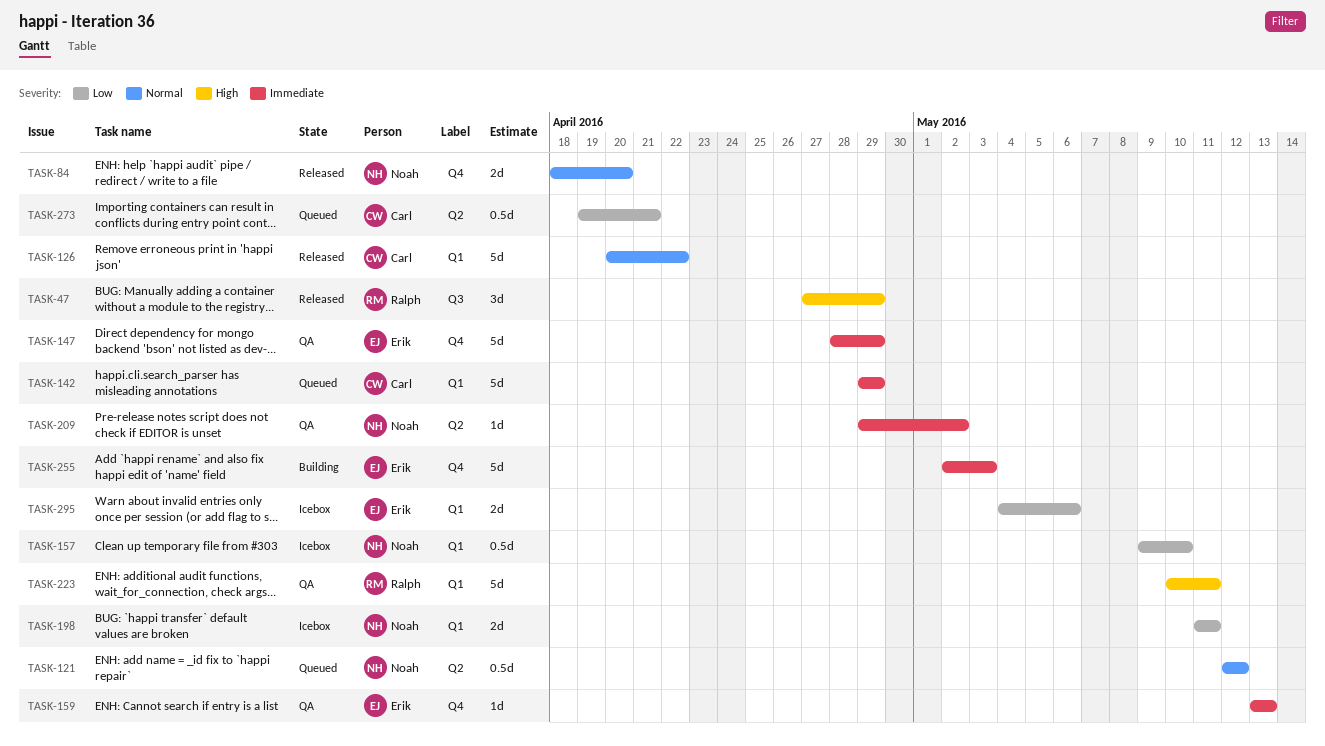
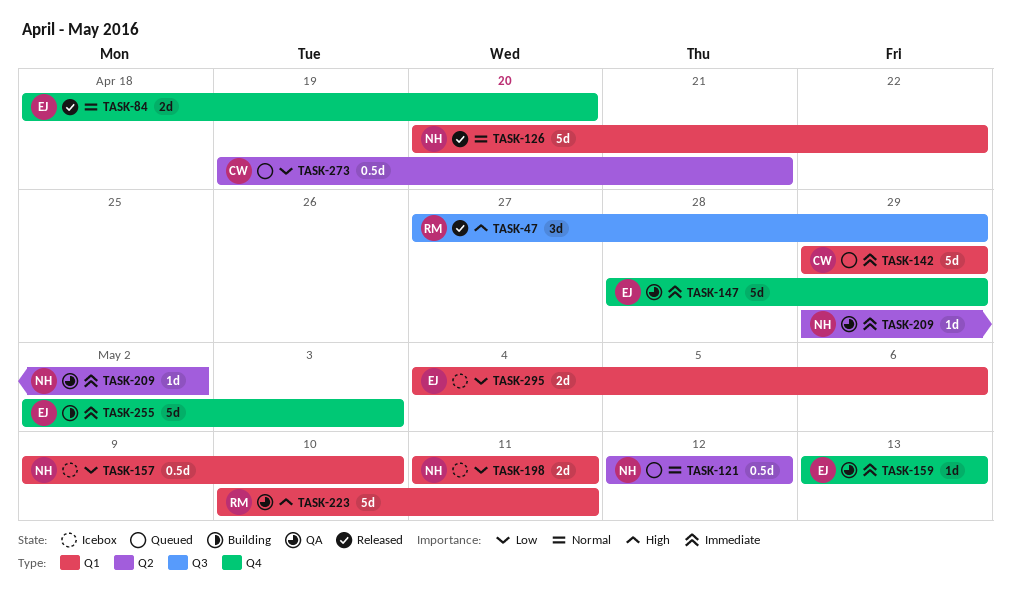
TASK-84, owner: Noah -> Erik
TASK-126, owner: Carl -> Noah

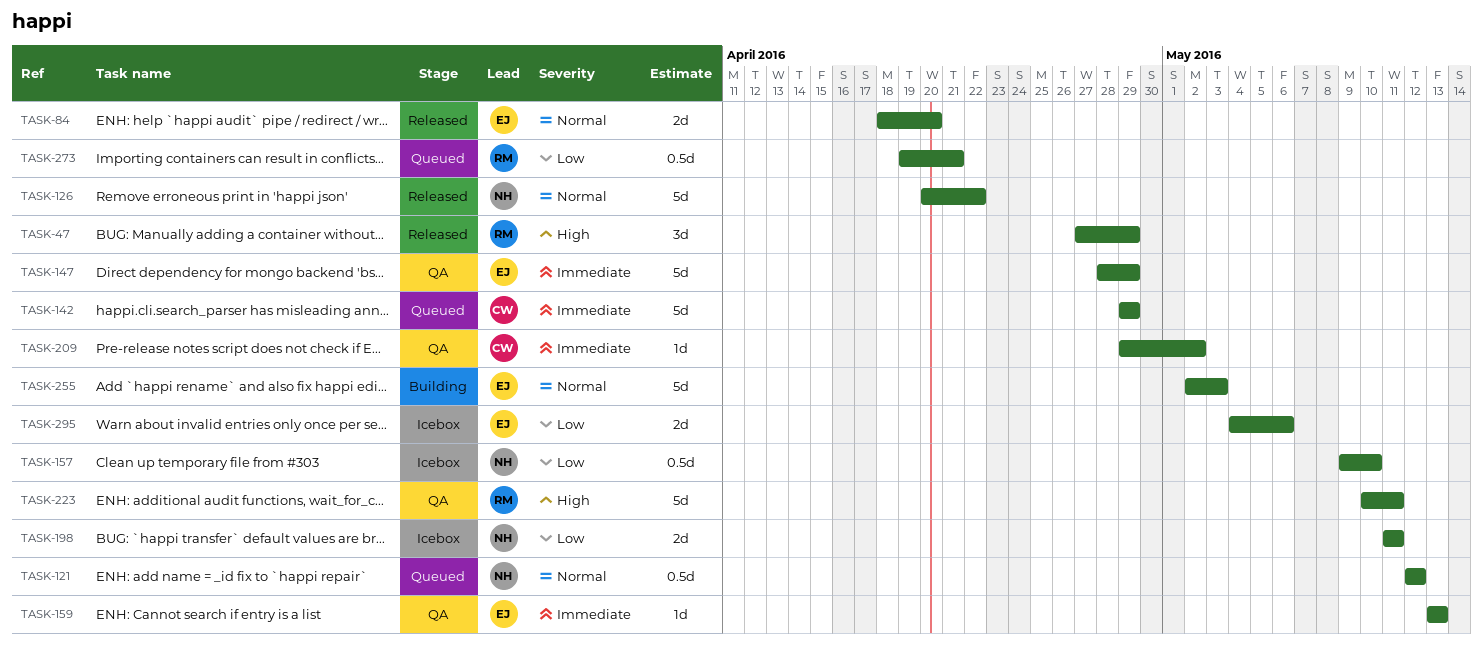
TASK-209, owner: NH -> CW
TASK-255, priority: Immediate -> Normal
TASK-273, owner: CW -> RM

